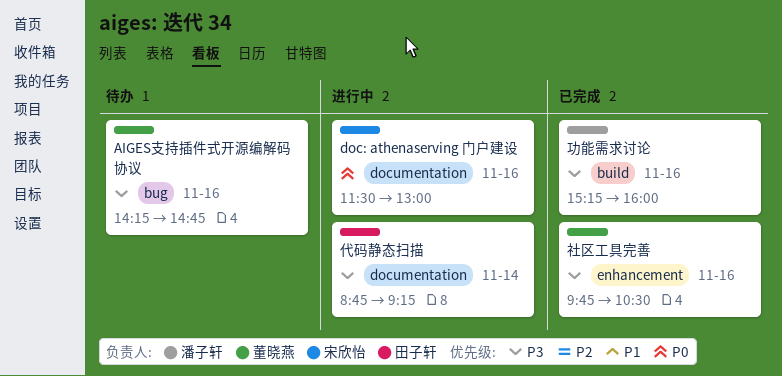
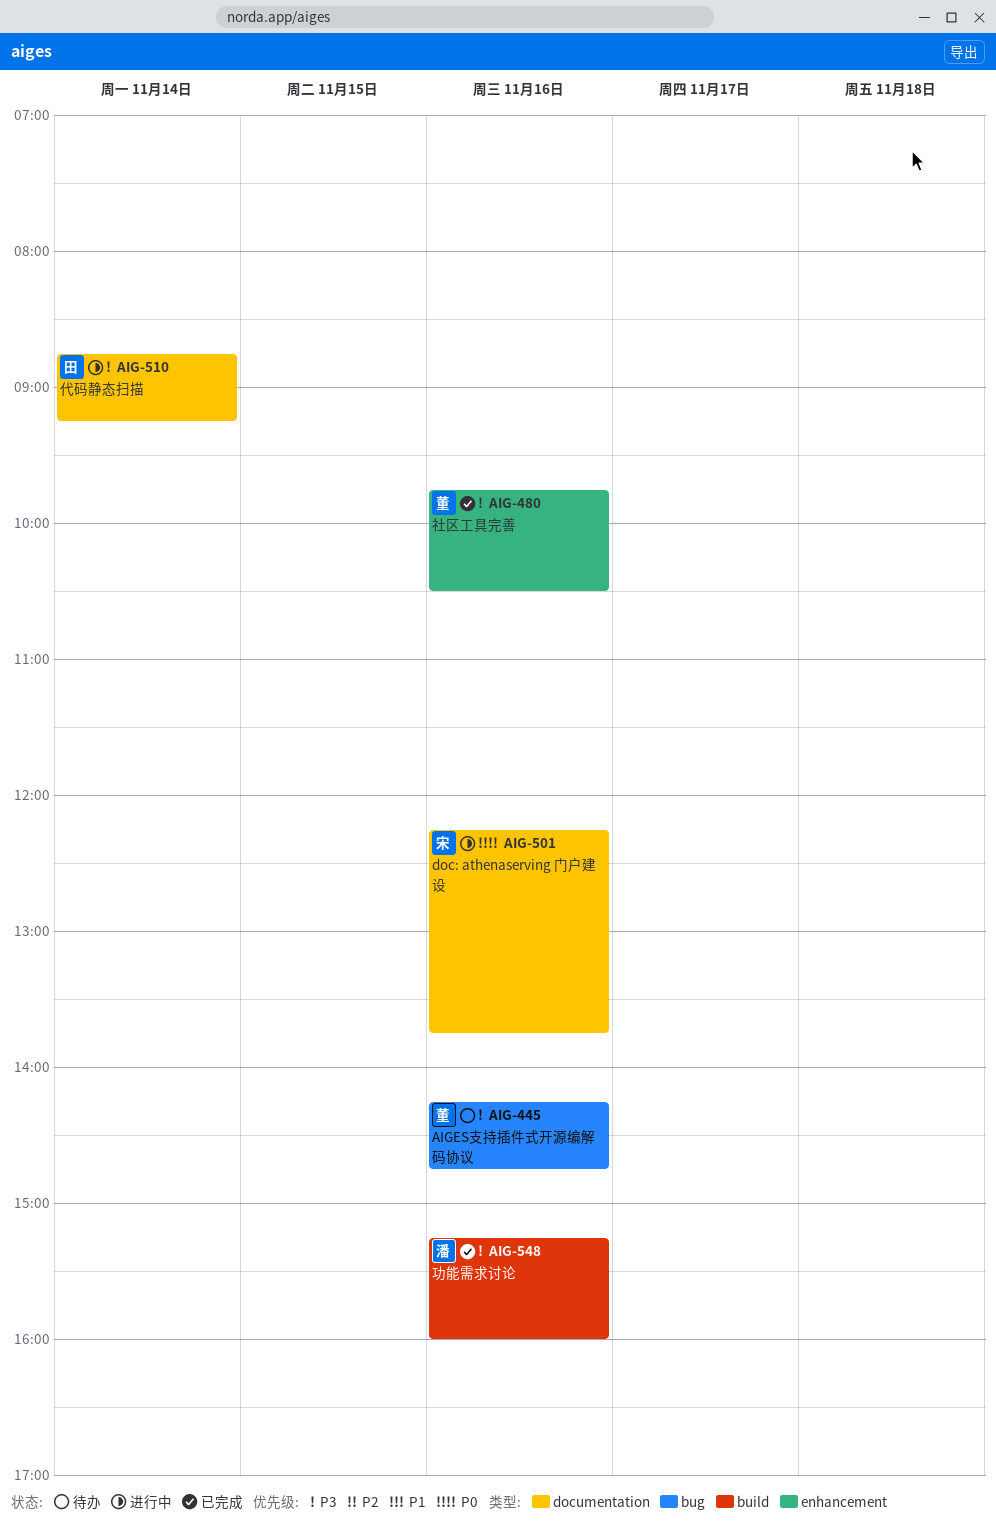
doc: athenaserving 门户建设, begins: 11:30 -> 12:15
doc: athenaserving 门户建设, ends: 13:00 -> 13:45

